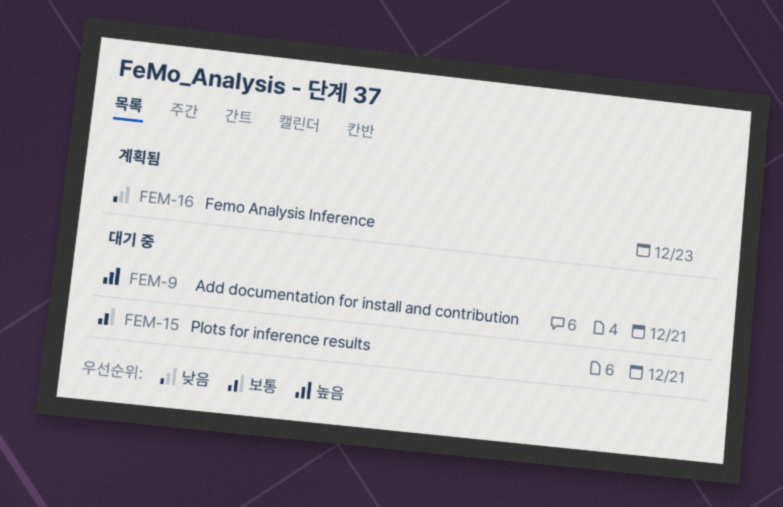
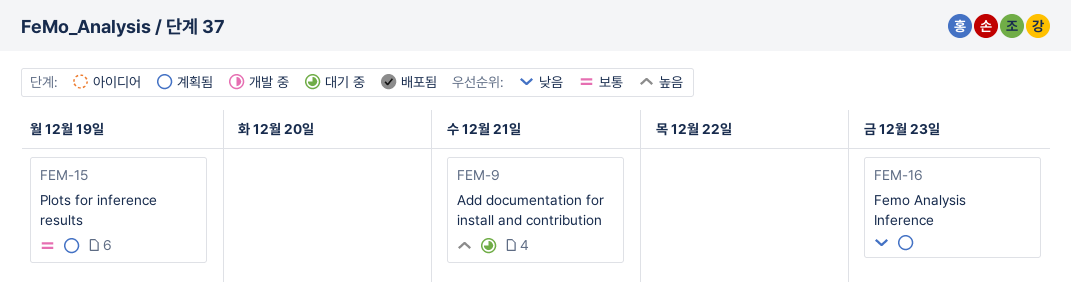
FEM-15, status: 대기 중 -> 계획됨
FEM-15, due: Dec 21 -> Dec 19

